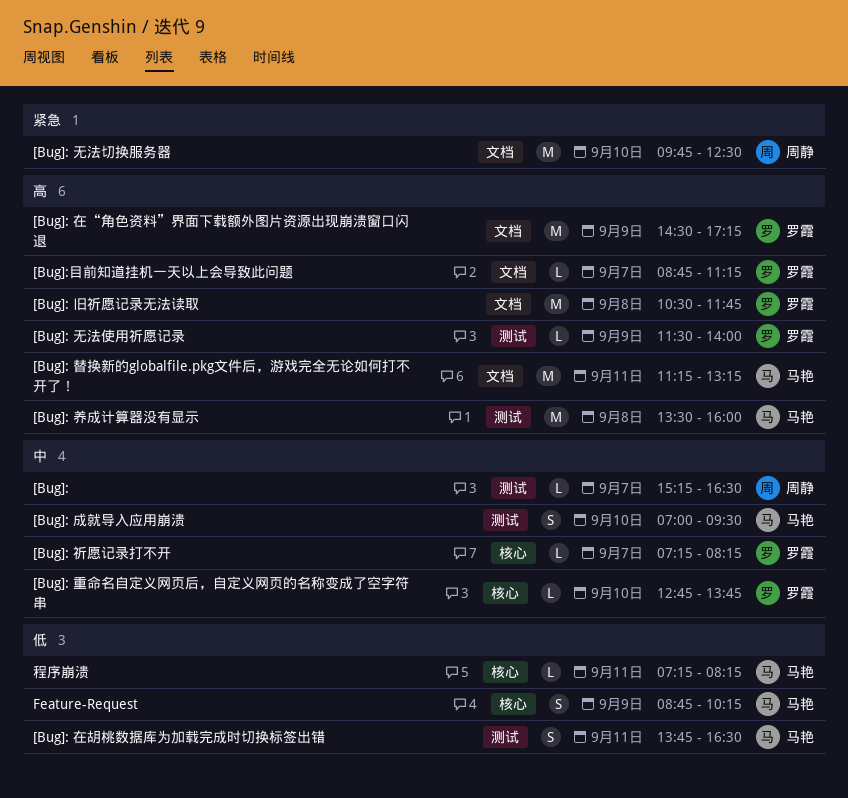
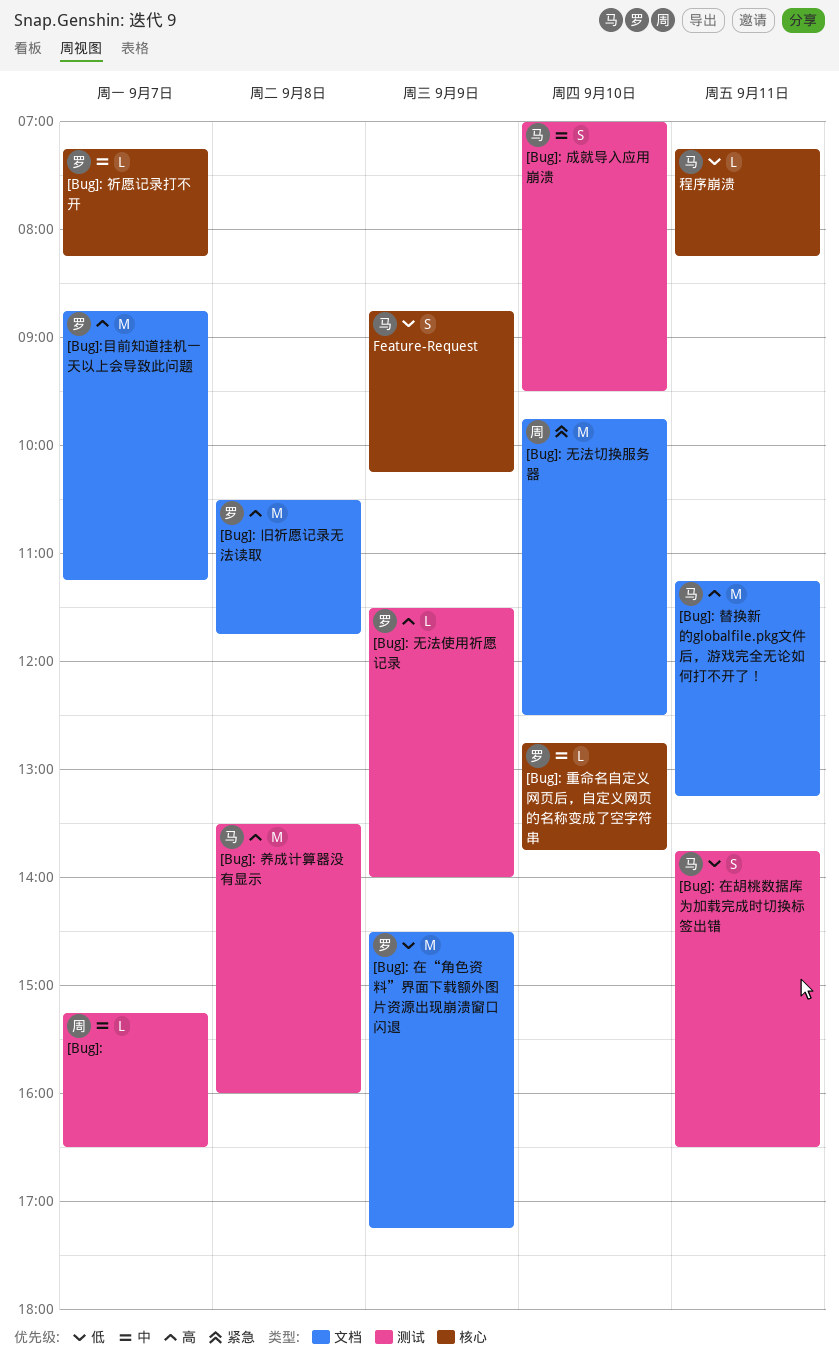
[Bug]: 在“角色资料”界面下载额外图片资源出现崩溃窗口闪退, priority: 高 -> 低
[Bug]:目前知道挂机一天以上会导致此问题, estimate: L -> M

